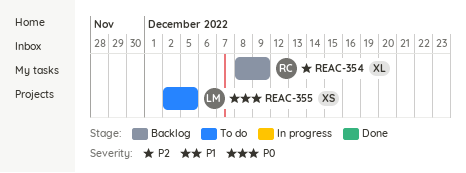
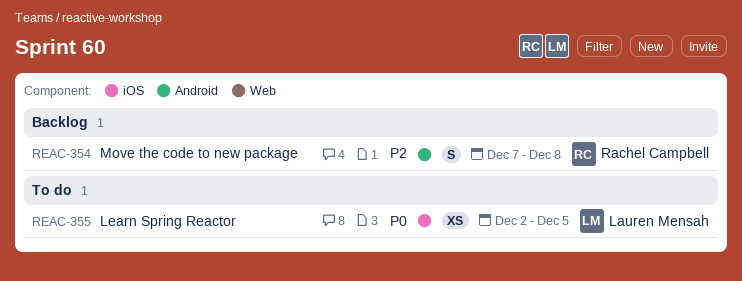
REAC-354, estimate: XL -> S
REAC-354, start: Dec 8 -> Dec 7
REAC-354, due: Dec 9 -> Dec 8

